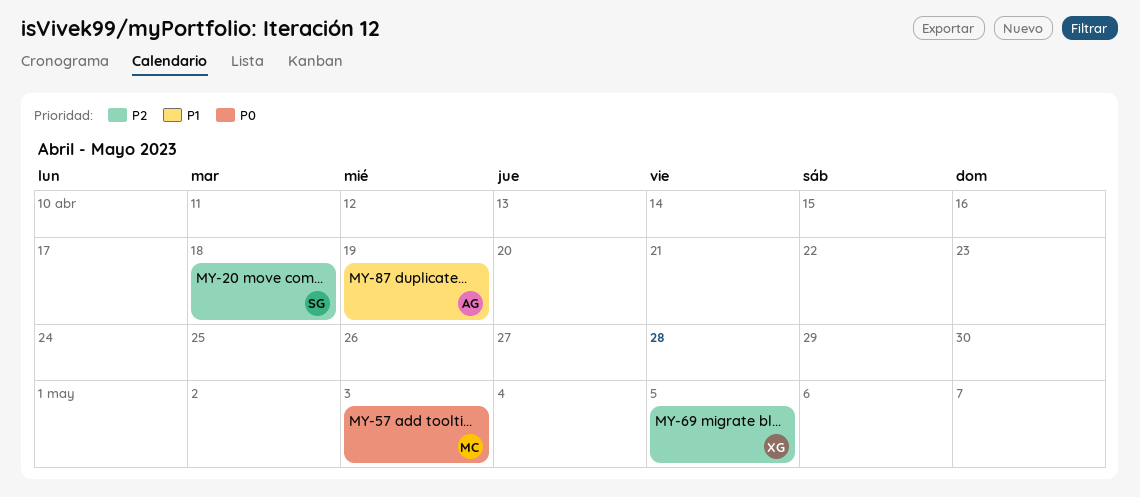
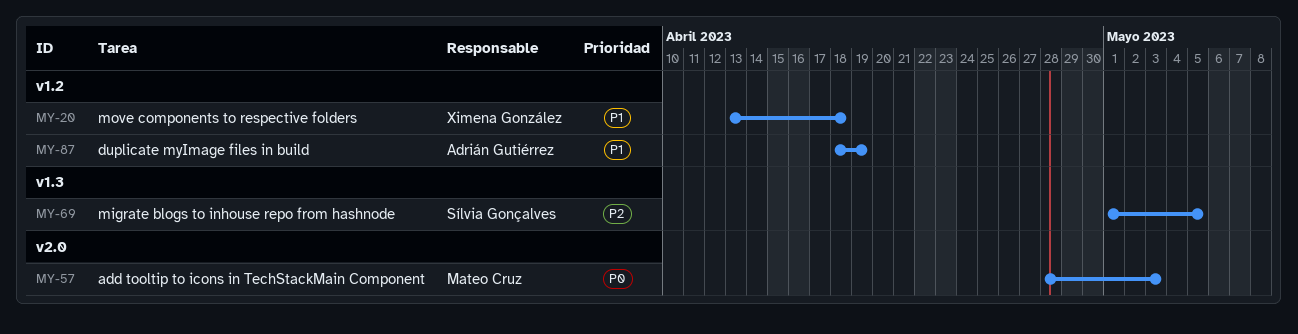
MY-20, owner: Sílvia Gonçalves -> Ximena González
MY-20, priority: P2 -> P1
MY-69, owner: Ximena González -> Sílvia Gonçalves

